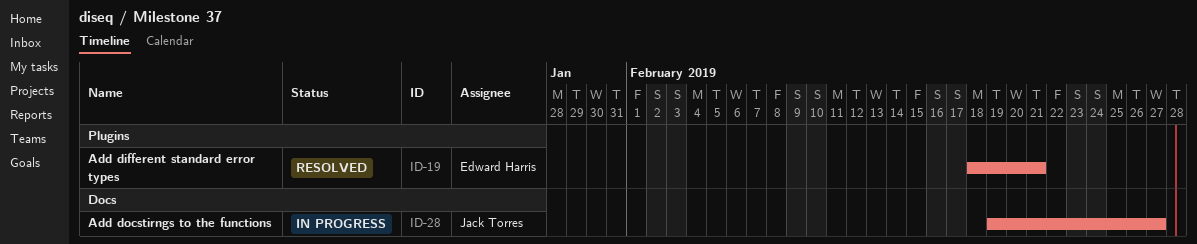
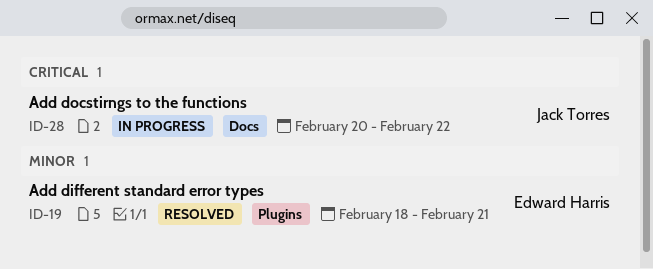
ID-28, start: Feb 19 -> Feb 20
ID-28, due: Feb 27 -> Feb 22

